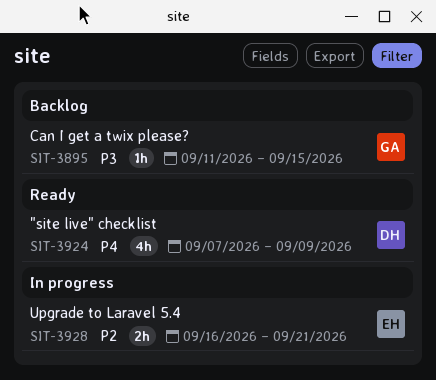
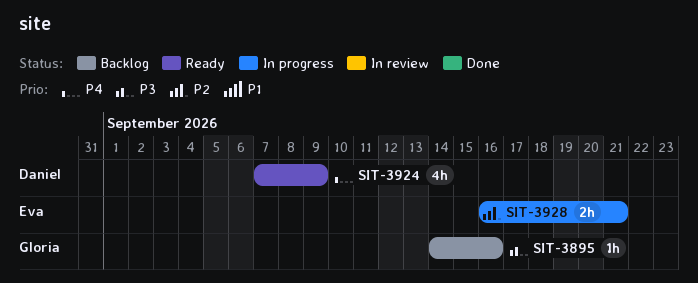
SIT-3895, start: Sep 11 -> Sep 14
SIT-3895, due: Sep 15 -> Sep 16

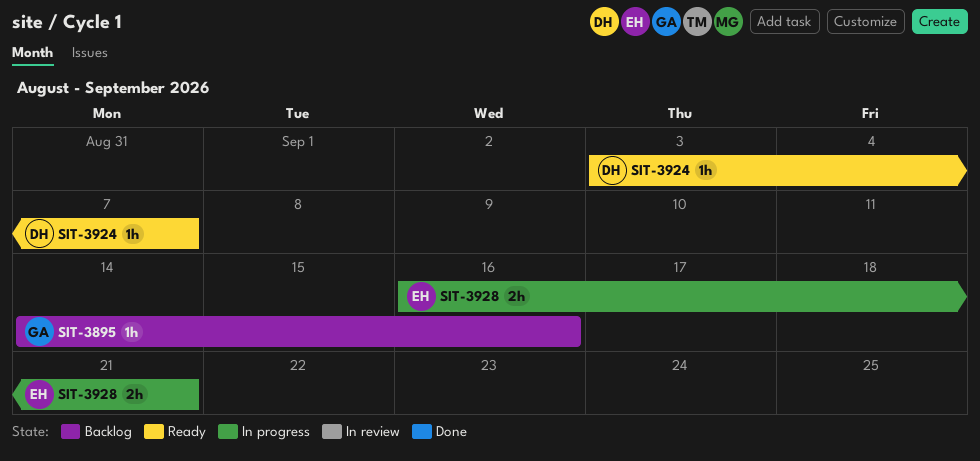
SIT-3924, estimate: 4h -> 1h
SIT-3924, start: Sep 7 -> Sep 3
SIT-3924, due: Sep 9 -> Sep 7

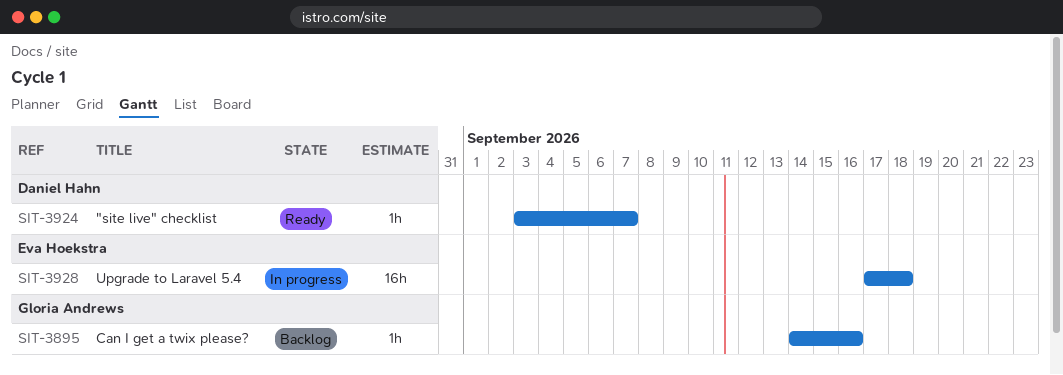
SIT-3928, estimate: 2h -> 16h
SIT-3928, start: Sep 16 -> Sep 17
SIT-3928, due: Sep 21 -> Sep 18

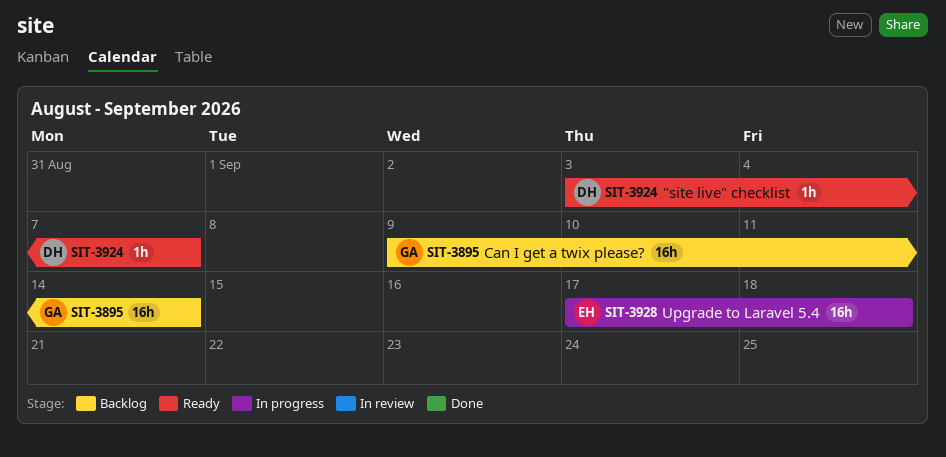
SIT-3895, estimate: 1h -> 16h
SIT-3895, start: Sep 14 -> Sep 9
SIT-3895, due: Sep 16 -> Sep 14

